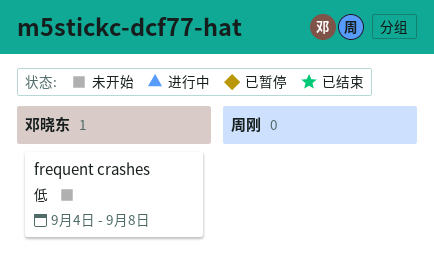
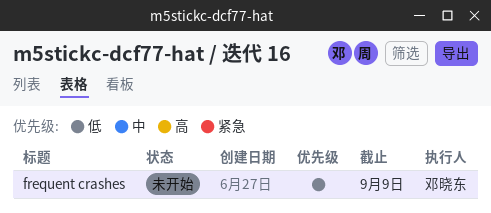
frequent crashes, due: Sep 8 -> Sep 9

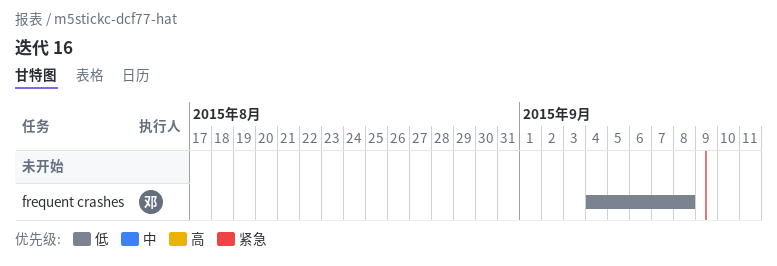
frequent crashes, due: Sep 9 -> Sep 8

